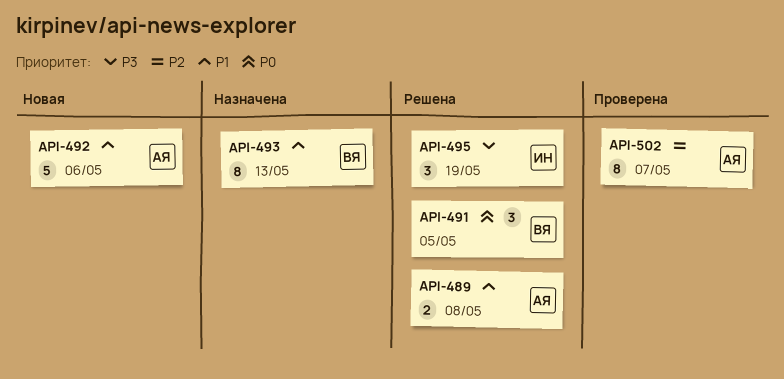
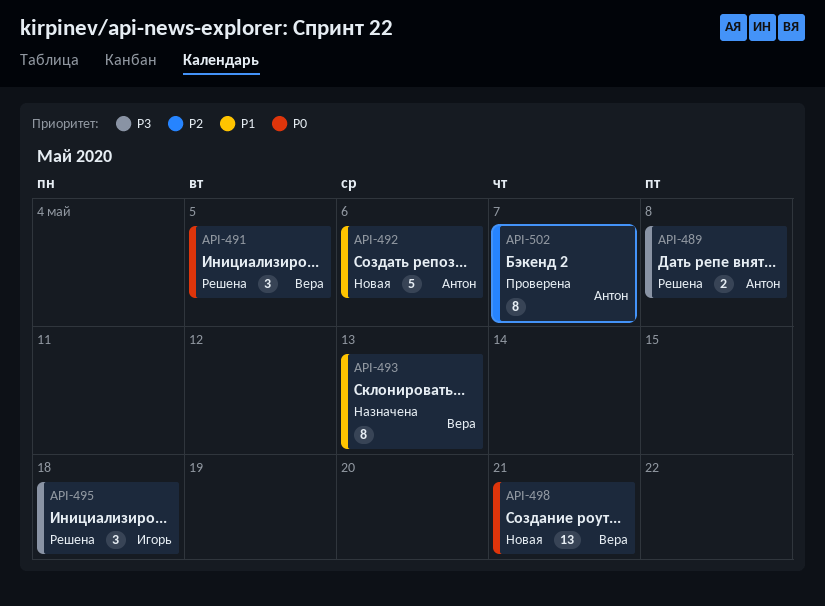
API-489, priority: P1 -> P3
API-495, due: May 19 -> May 18
API-498: none -> present

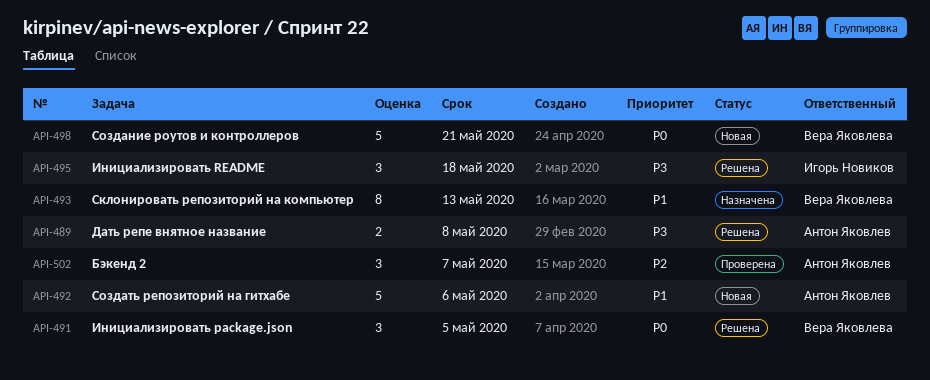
API-498, estimate: 13 -> 5
API-502, estimate: 8 -> 3

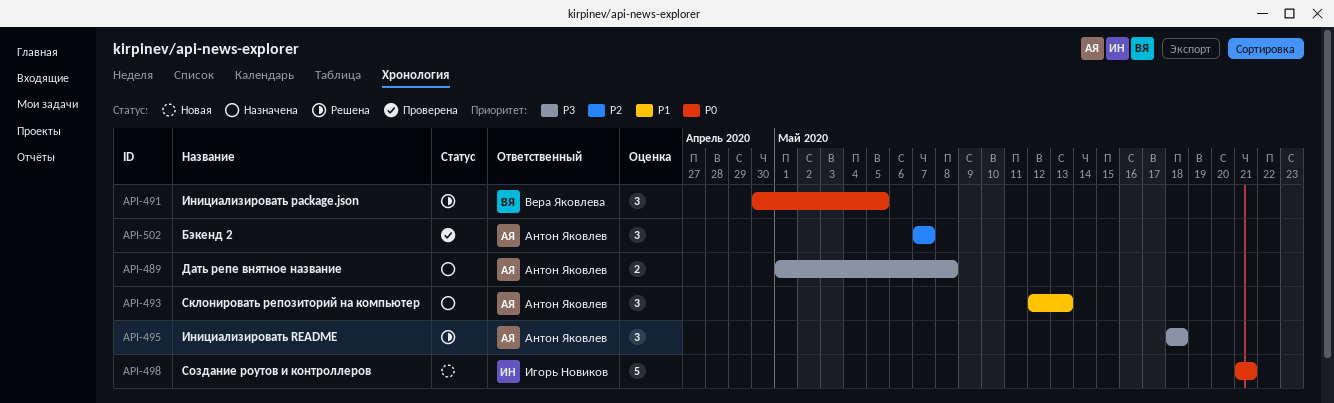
API-489, status: Решена -> Назначена
API-492: present -> none
API-493, owner: Вера Яковлева -> Антон Яковлев
API-493, estimate: 8 -> 3
API-495, owner: Игорь Новиков -> Антон Яковлев
API-498, owner: Вера Яковлева -> Игорь Новиков

